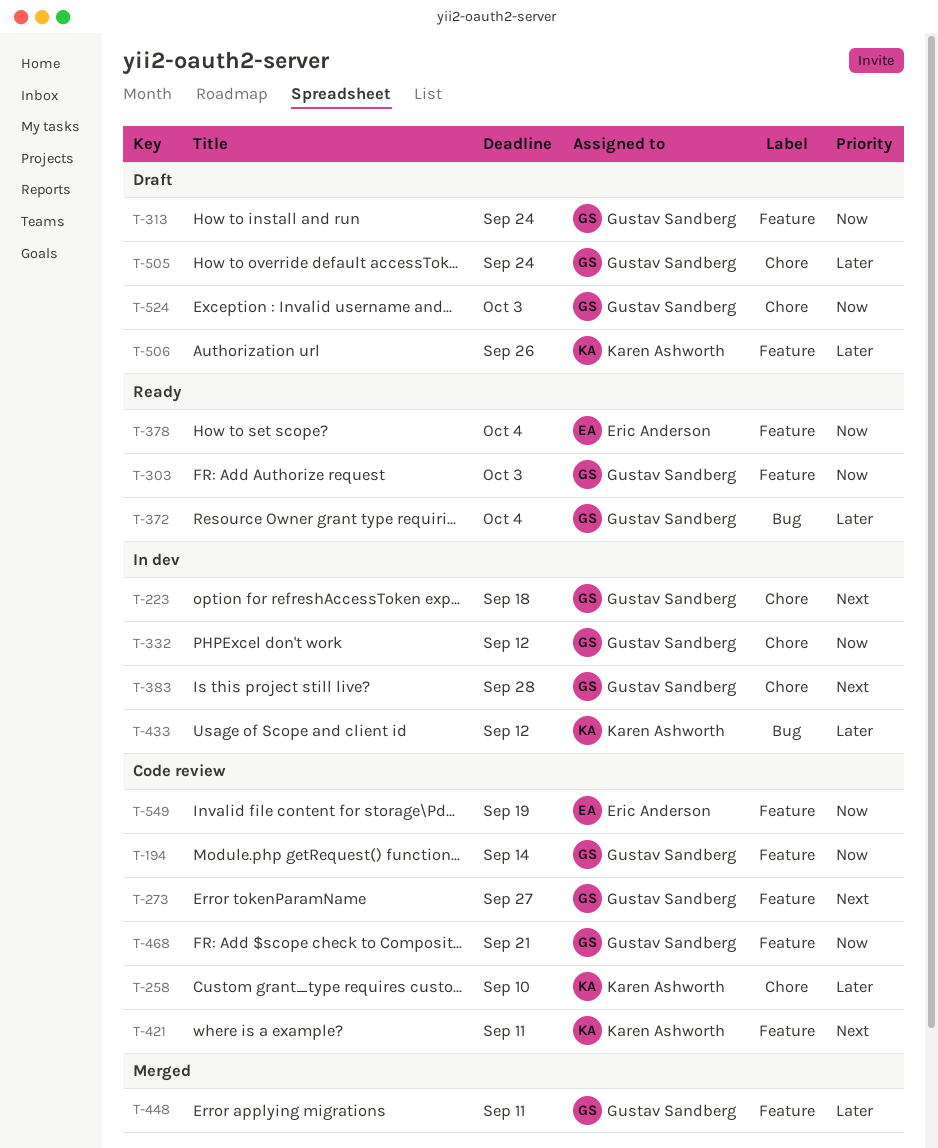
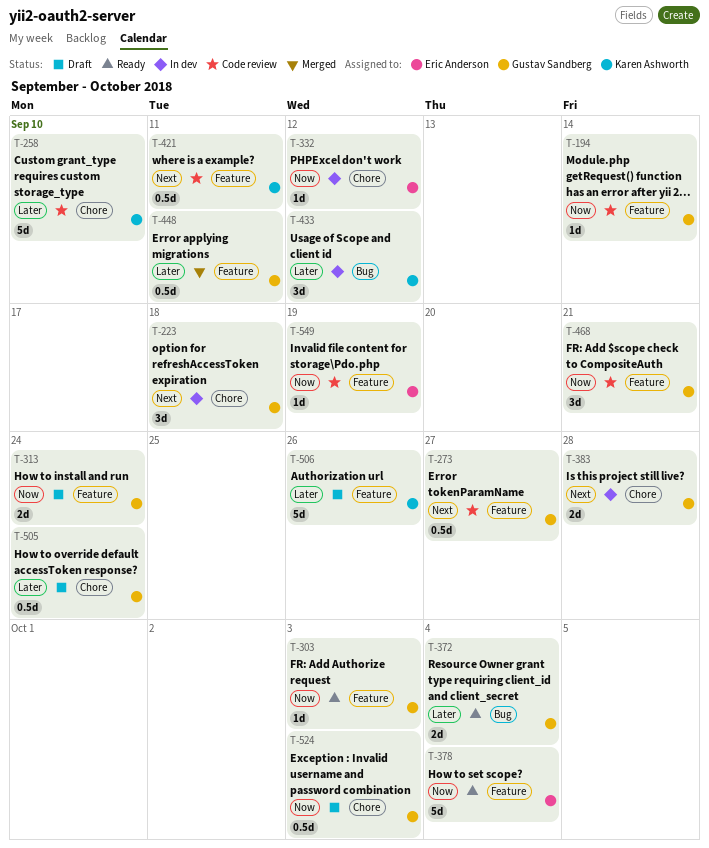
T-332, owner: Gustav Sandberg -> Eric Anderson

